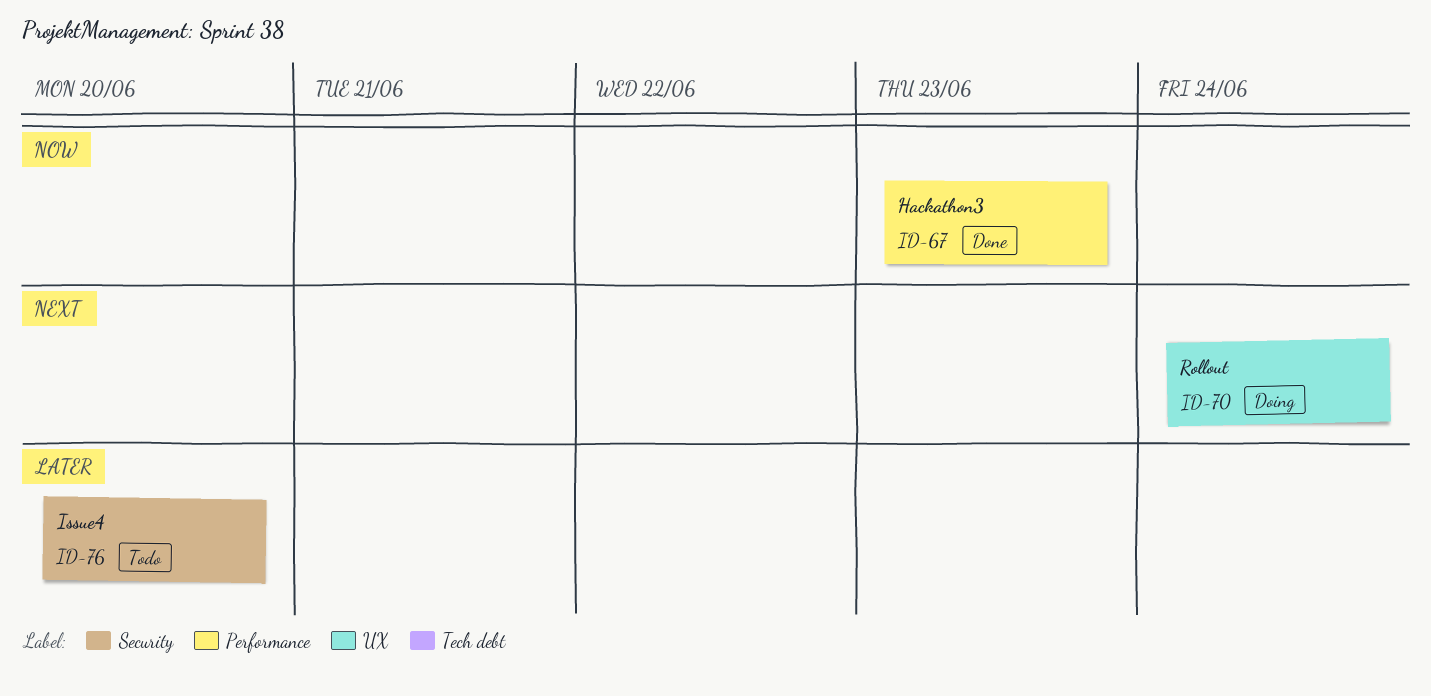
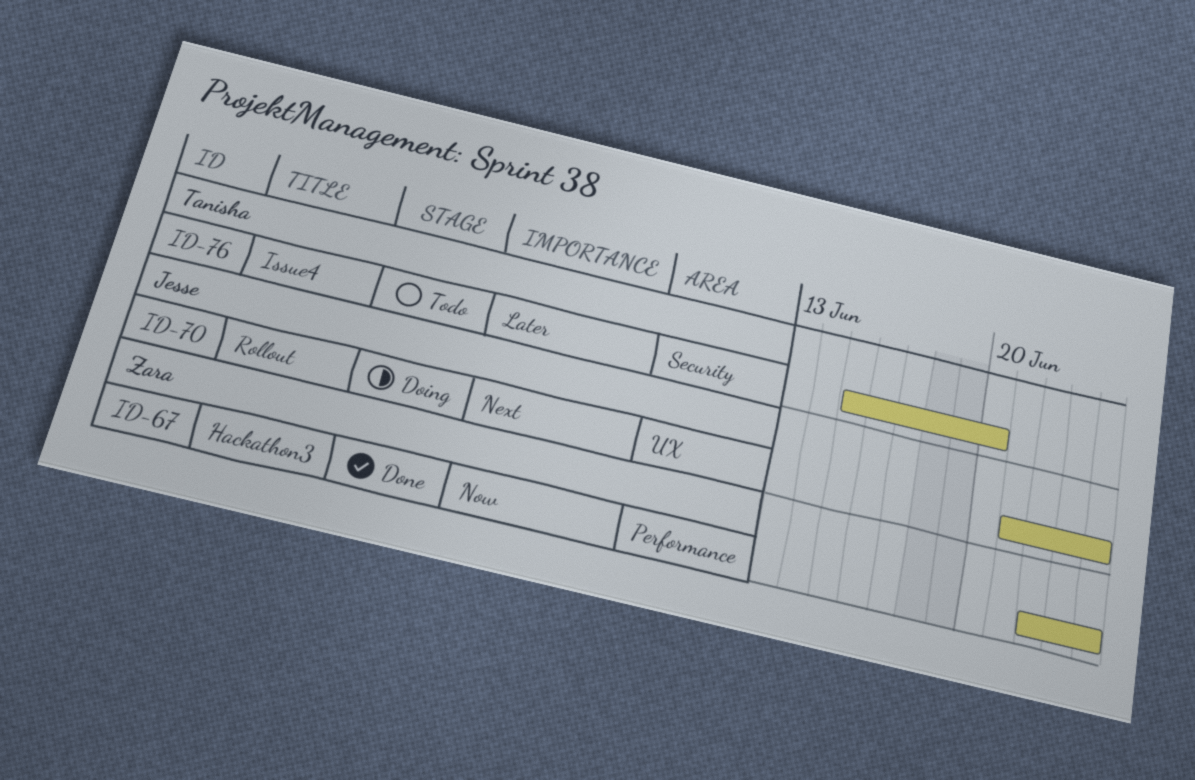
ID-67, due: Jun 23 -> Jun 24

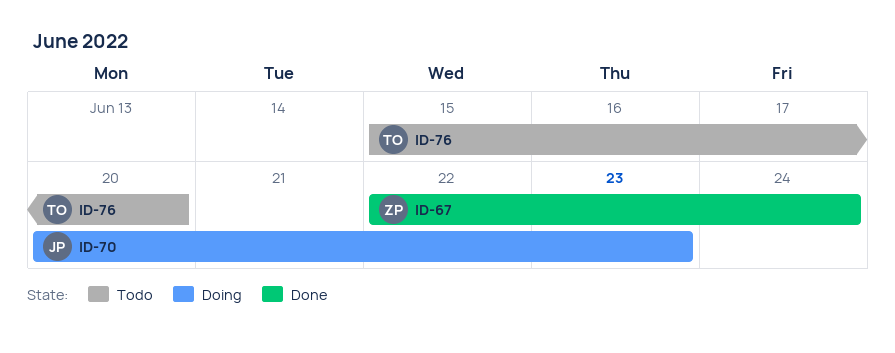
ID-70, start: Jun 21 -> Jun 20
ID-70, due: Jun 24 -> Jun 23

